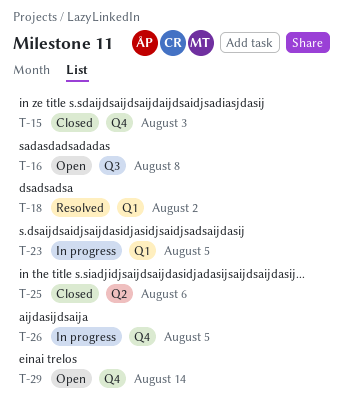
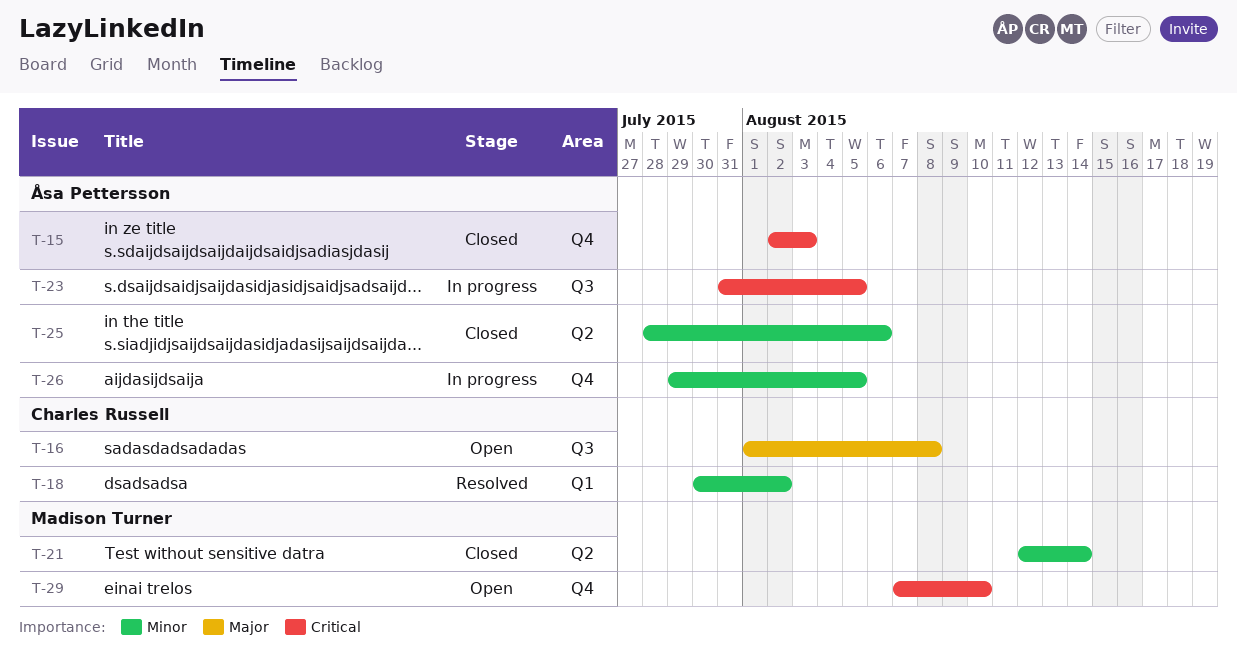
T-21: none -> present
T-23, label: Q1 -> Q3
T-29, due: Aug 14 -> Aug 10

